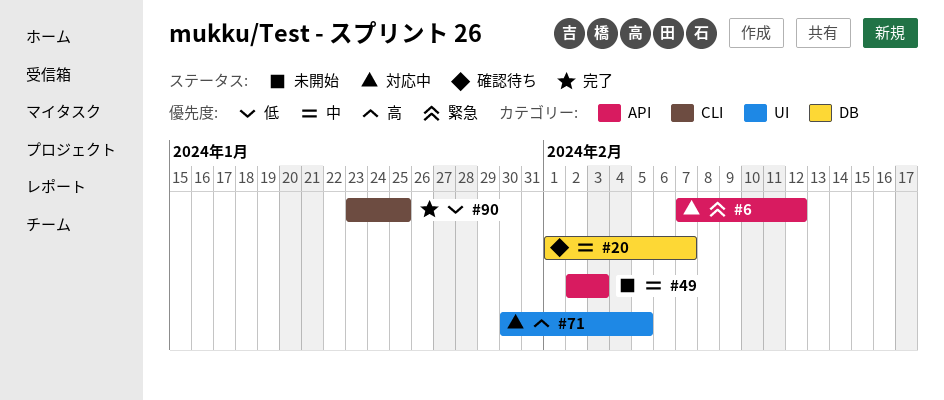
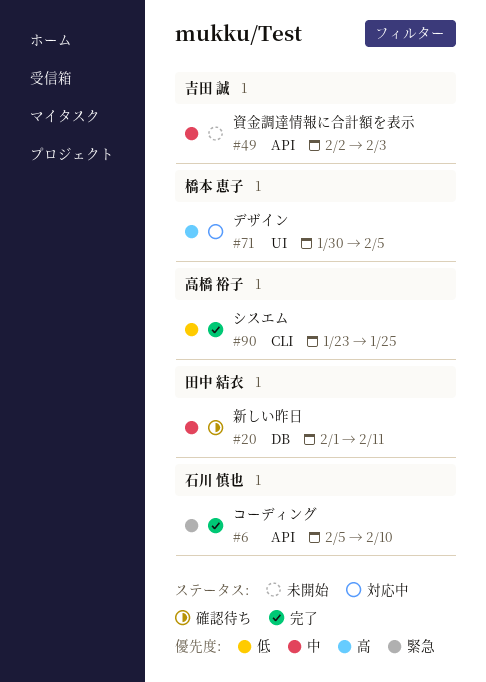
#6, status: 対応中 -> 完了
#6, start: Feb 7 -> Feb 5
#6, due: Feb 12 -> Feb 10
#20, due: Feb 7 -> Feb 11

